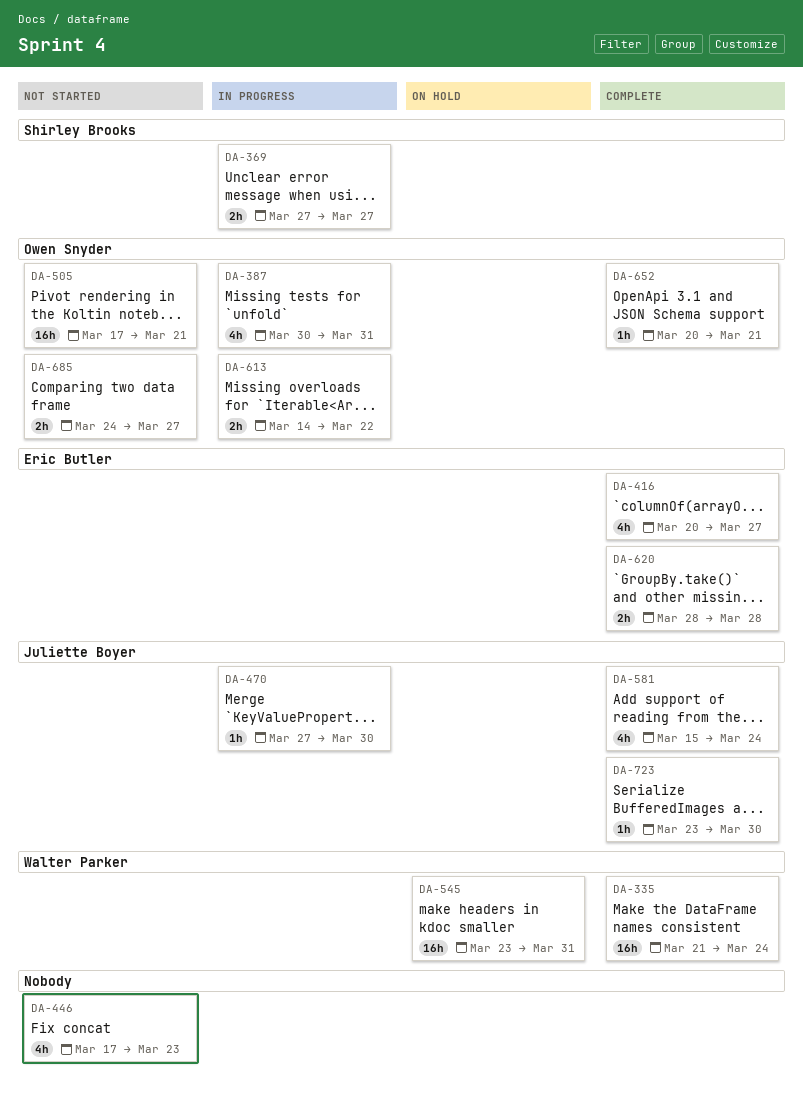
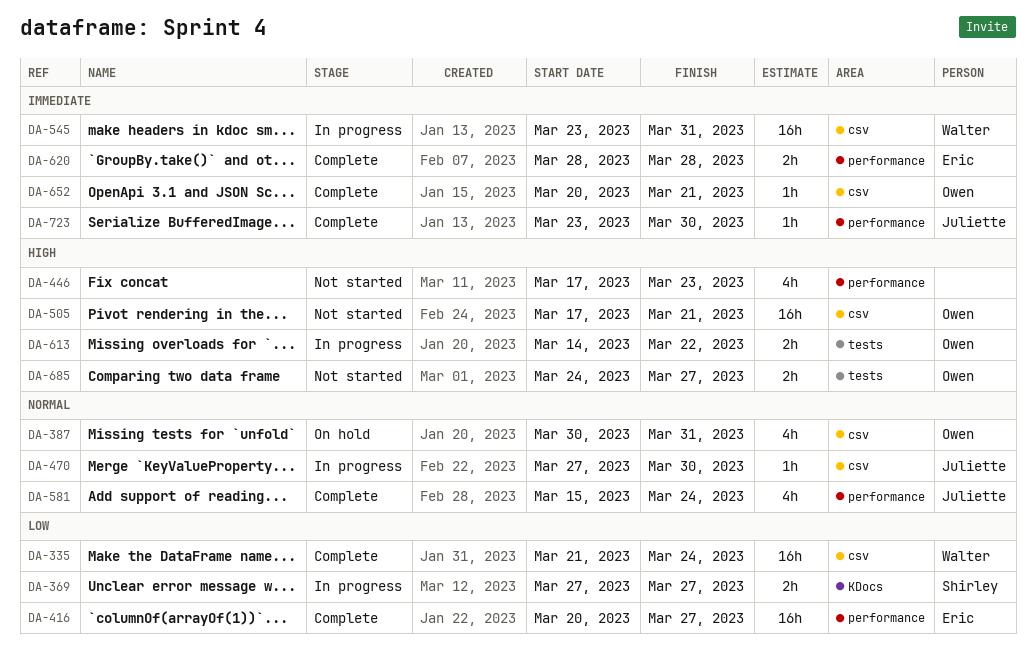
DA-387, status: In progress -> On hold
DA-416, estimate: 4h -> 16h
DA-545, status: On hold -> In progress

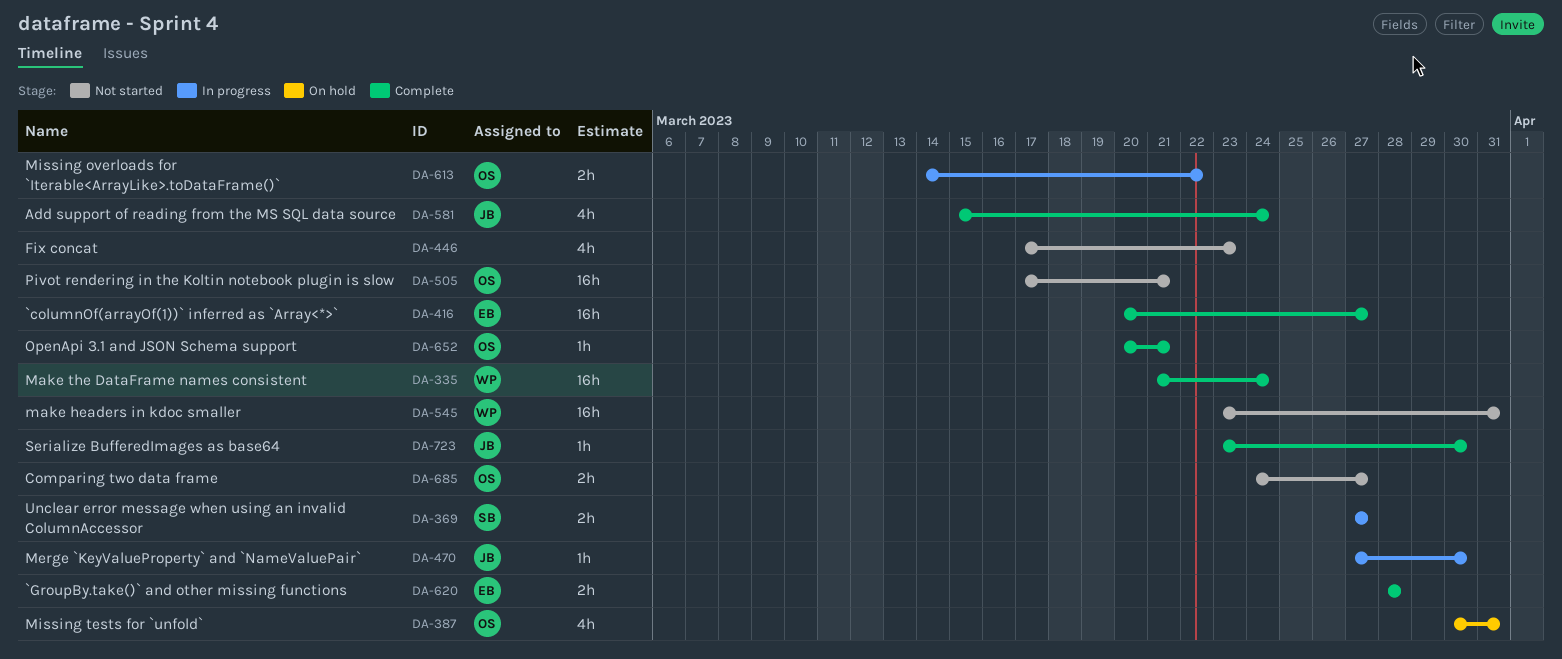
DA-545, status: In progress -> Not started

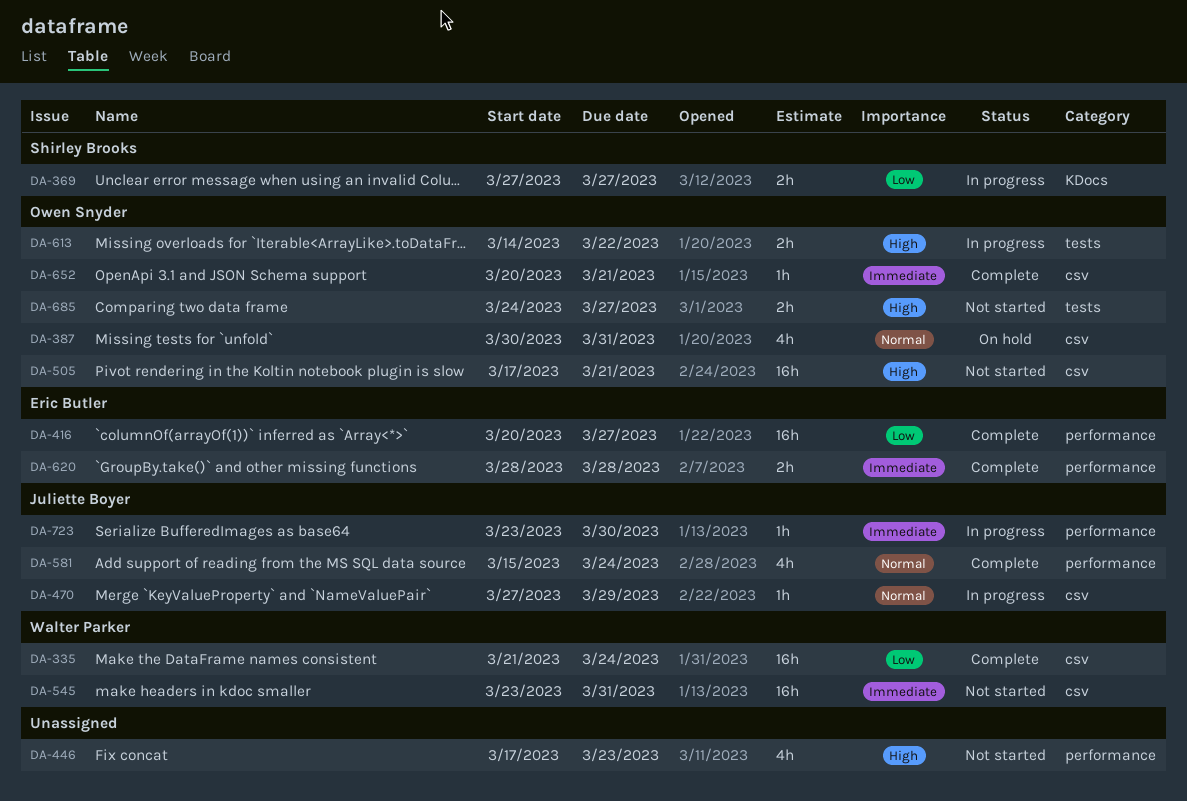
DA-470, due: Mar 30 -> Mar 29
DA-723, status: Complete -> In progress

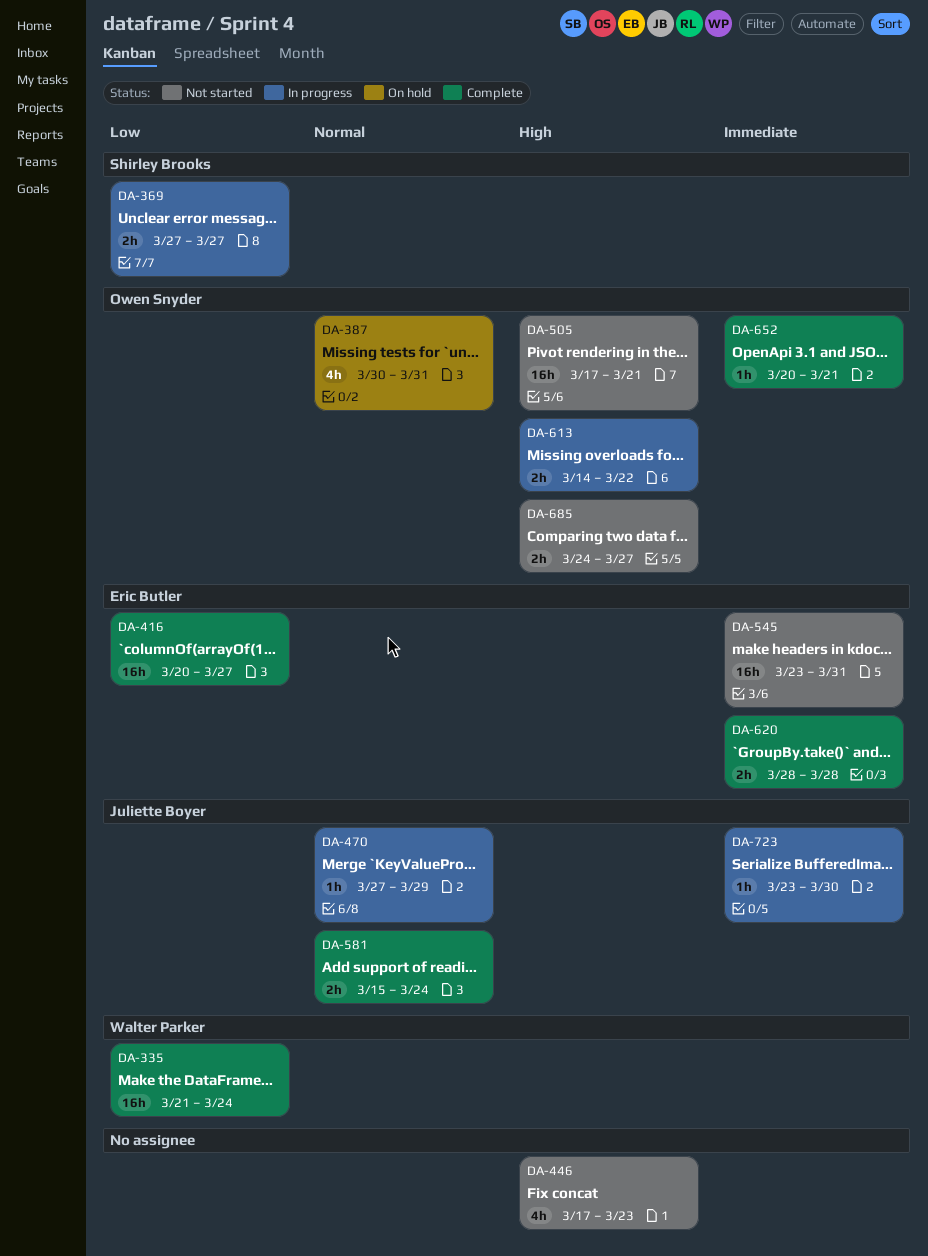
DA-545, owner: Walter Parker -> Eric Butler
DA-581, estimate: 4h -> 2h

